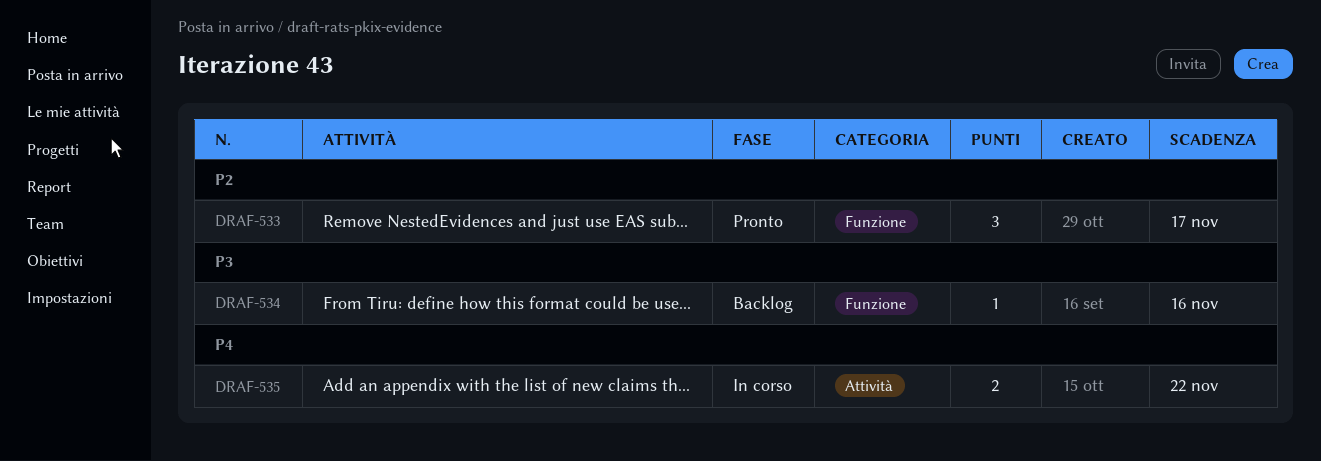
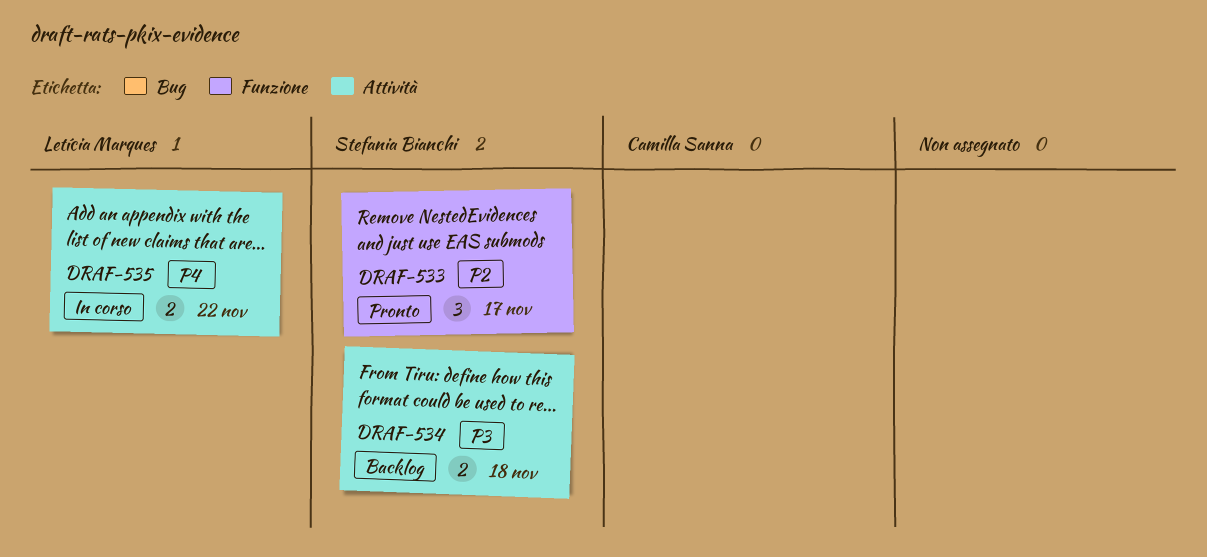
DRAF-534, label: Funzione -> Attività
DRAF-534, estimate: 1 -> 2
DRAF-534, due: Nov 16 -> Nov 18

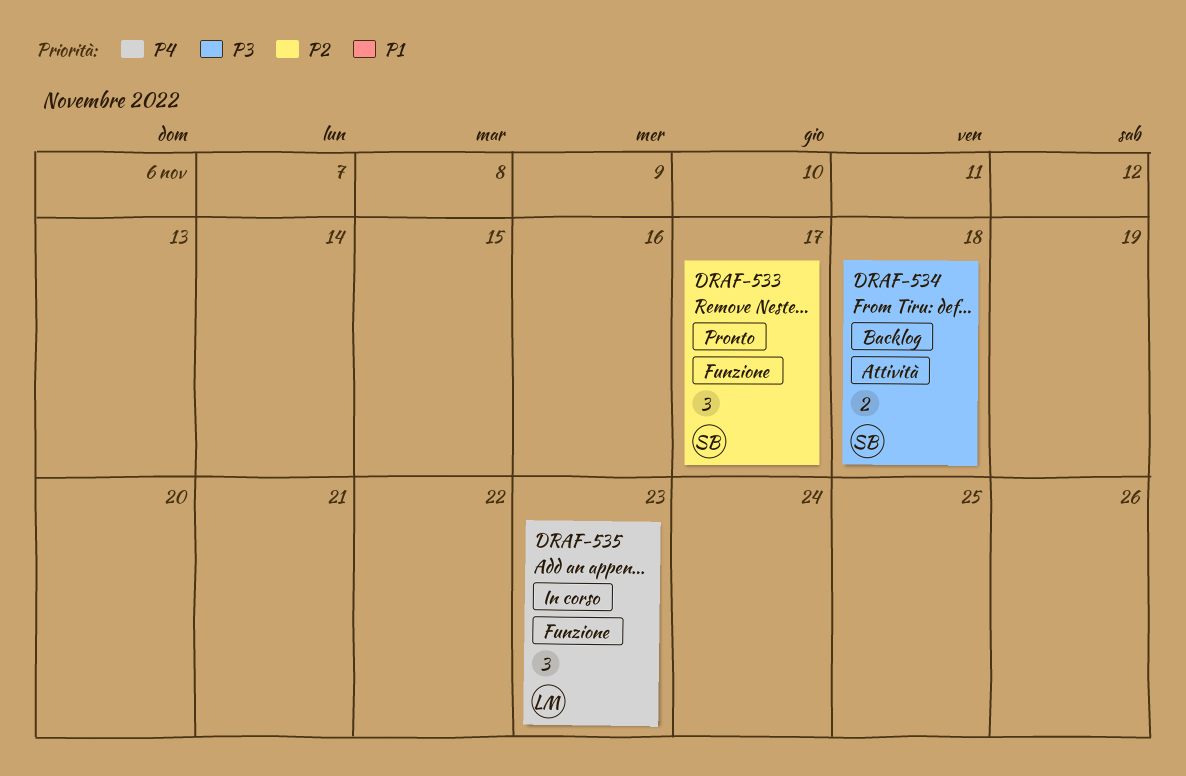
DRAF-535, label: Attività -> Funzione
DRAF-535, estimate: 2 -> 3
DRAF-535, due: Nov 22 -> Nov 23

